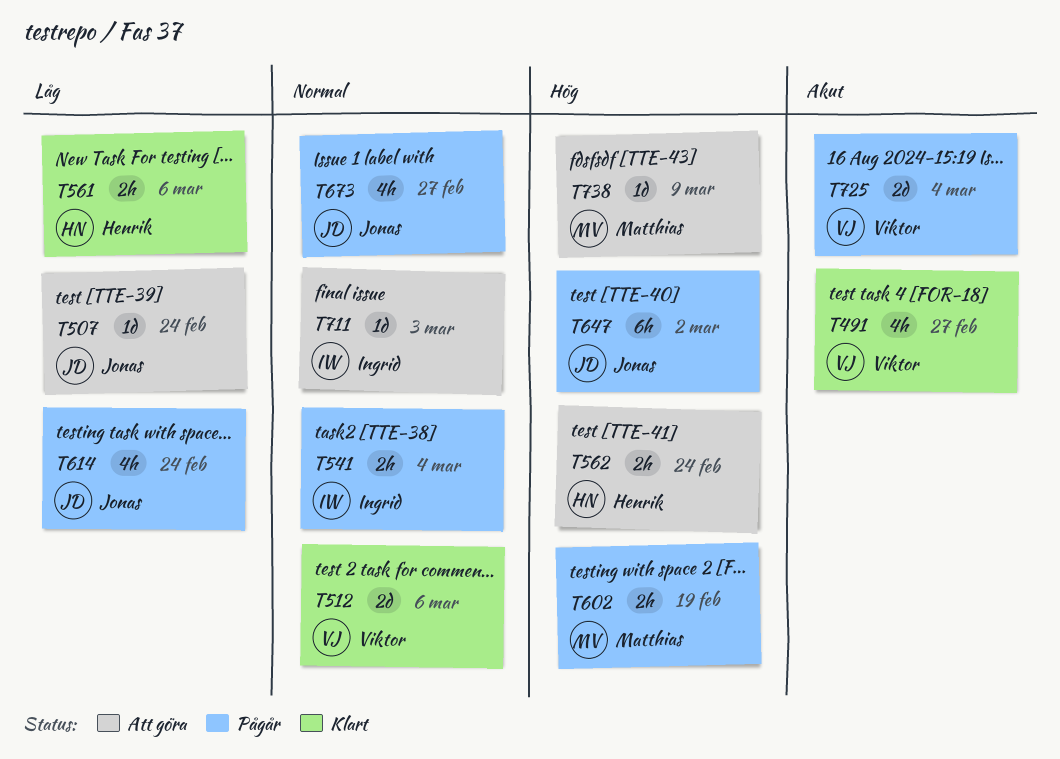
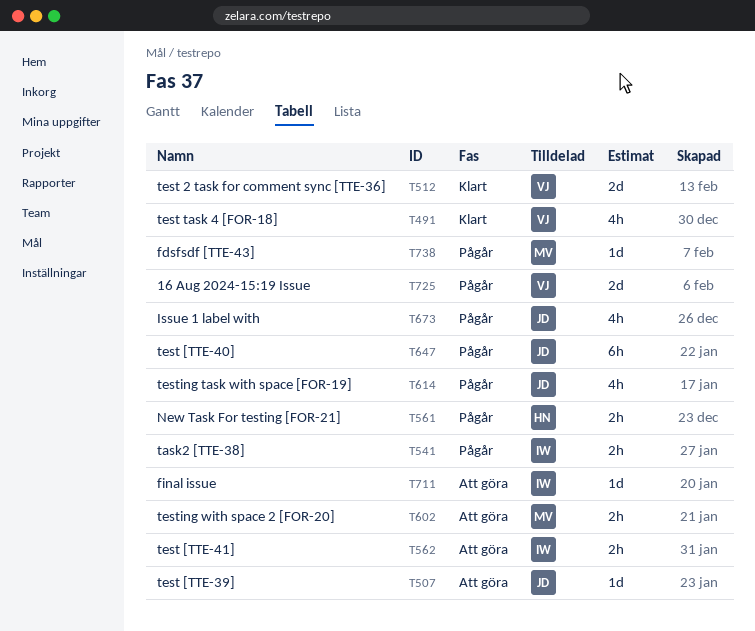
T561, status: Klart -> Pågår
T562, owner: Henrik -> Ingrid
T602, status: Pågår -> Att göra
T738, status: Att göra -> Pågår

